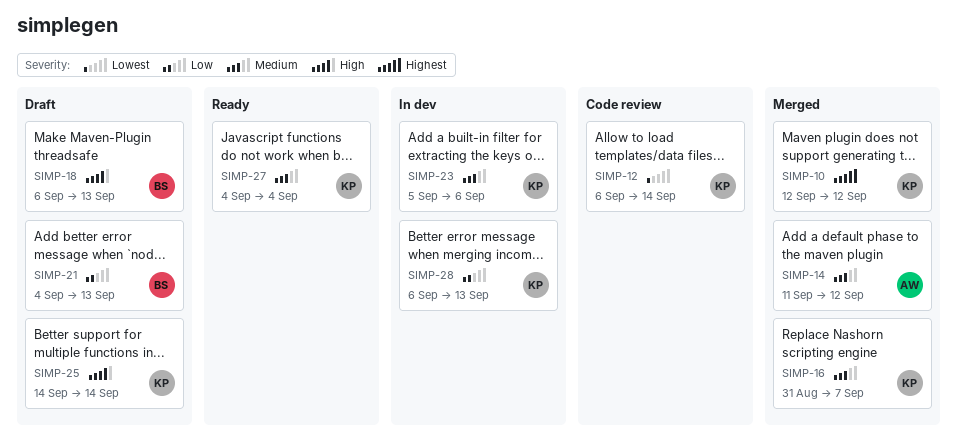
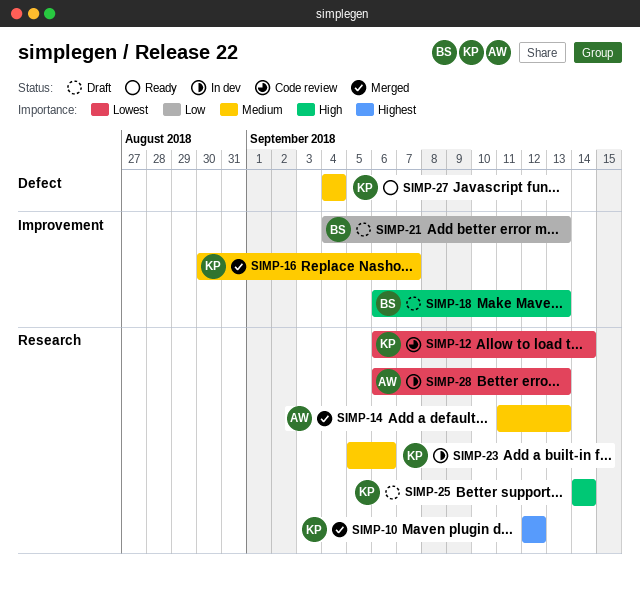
SIMP-14, due: Sep 12 -> Sep 13
SIMP-16, start: Aug 31 -> Aug 30
SIMP-28, owner: KP -> AW
SIMP-28, priority: Low -> Lowest

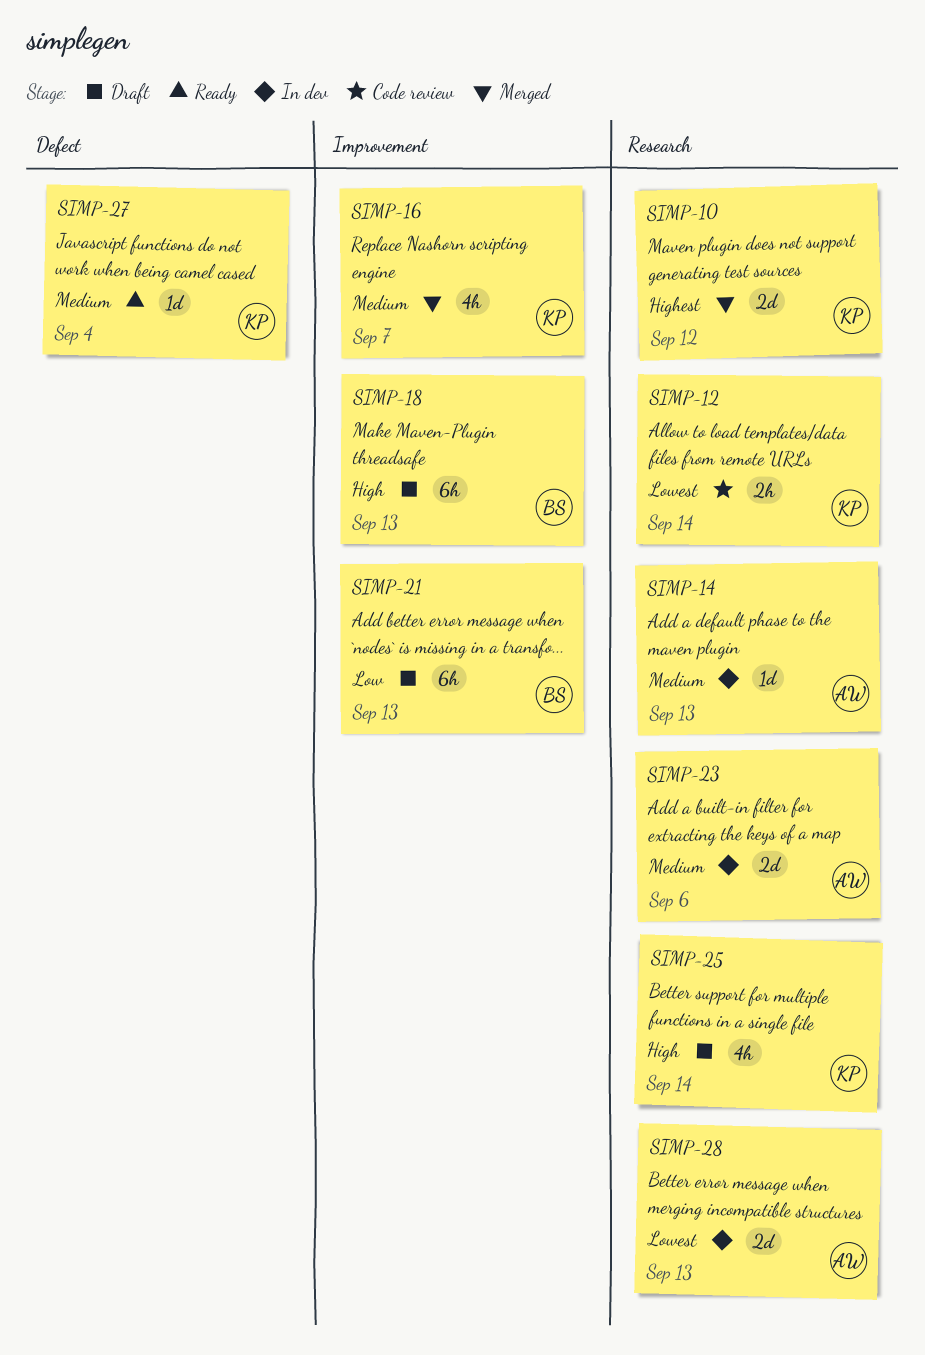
SIMP-14, status: Merged -> In dev
SIMP-23, owner: KP -> AW

